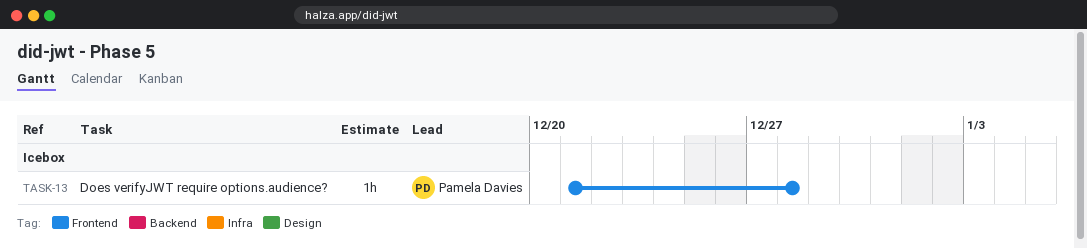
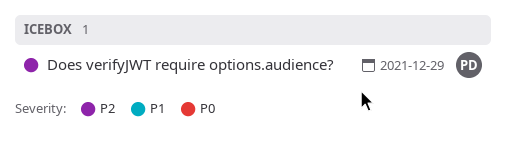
Does verifyJWT require options.audience?, due: Dec 28 -> Dec 29

